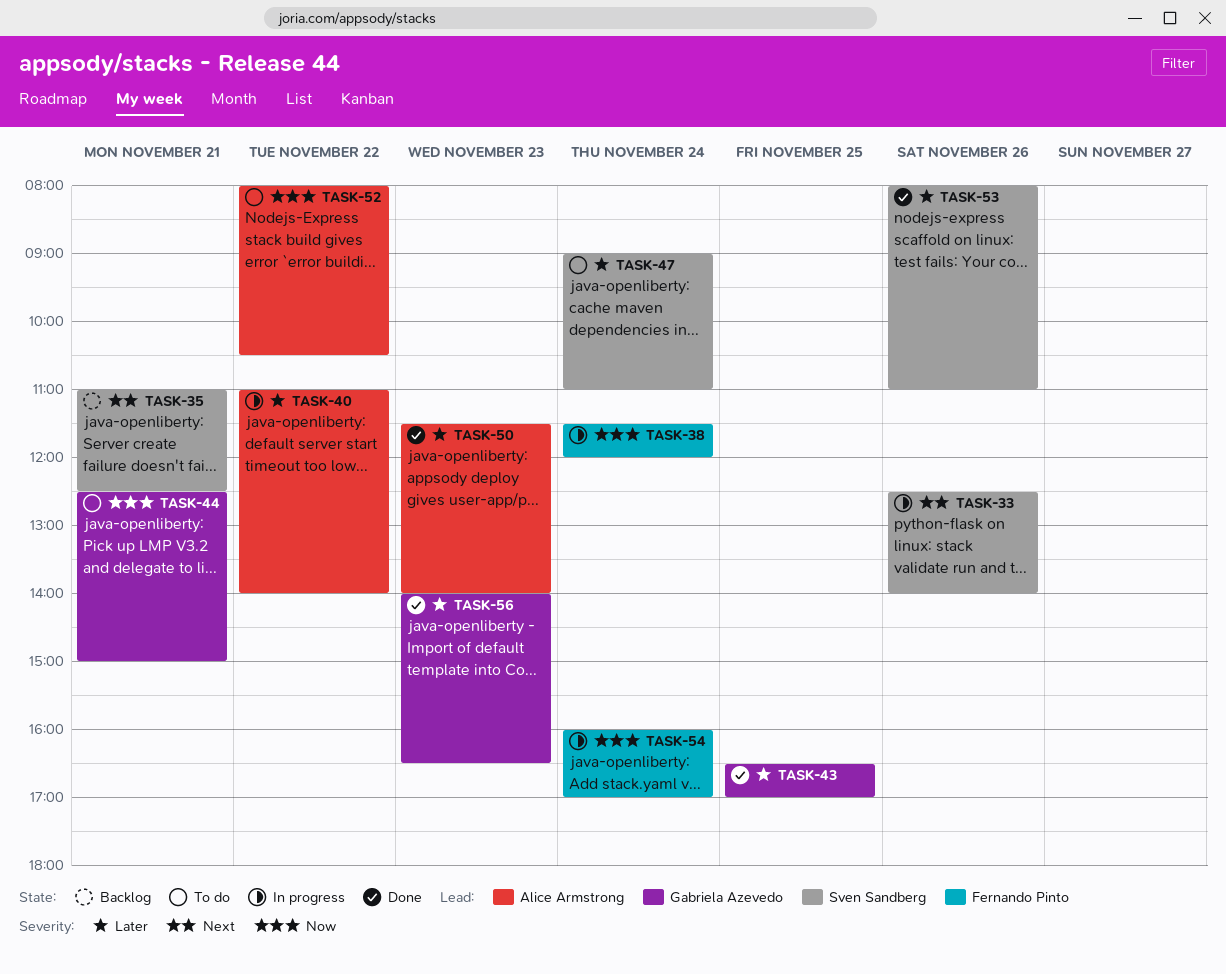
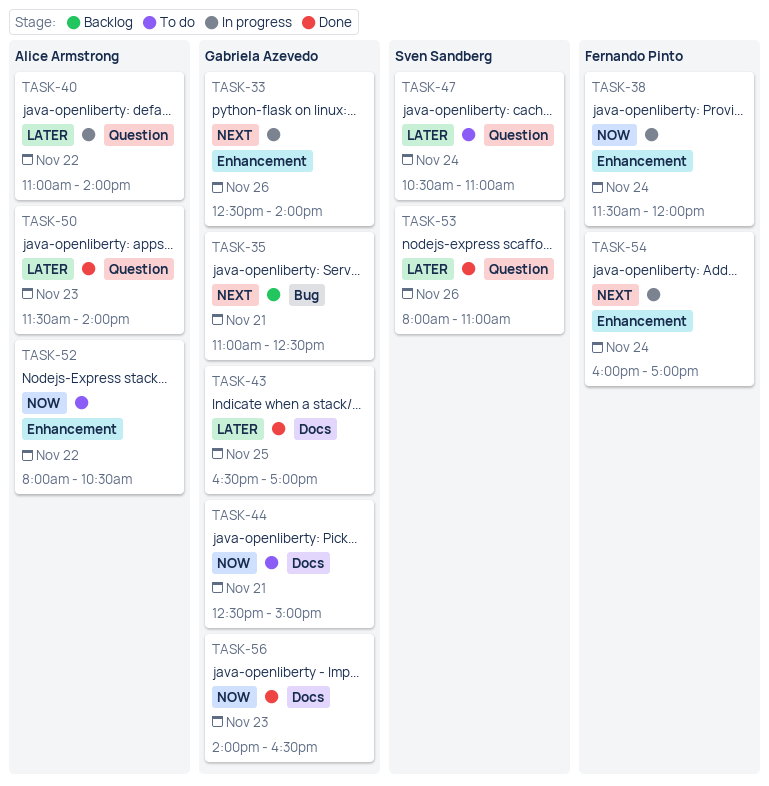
TASK-33, owner: Sven Sandberg -> Gabriela Azevedo
TASK-35, owner: Sven Sandberg -> Gabriela Azevedo
TASK-47, begins: 09:00 -> 10:30
TASK-54, priority: Now -> Next
TASK-56, priority: Later -> Now

